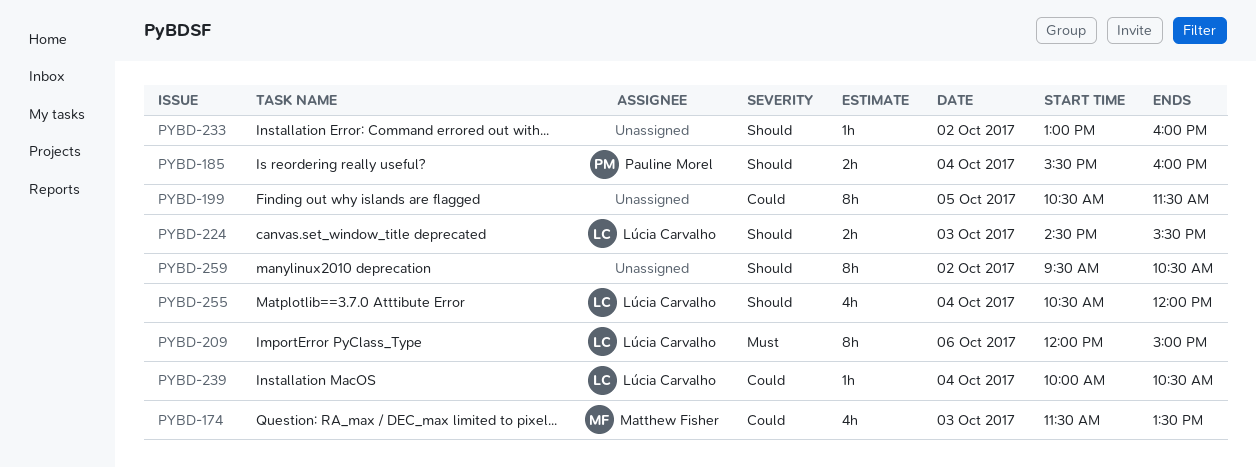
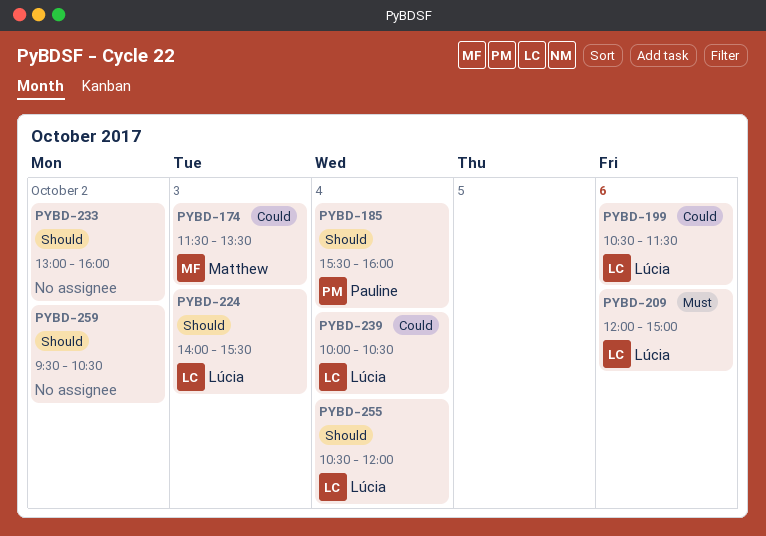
PYBD-199, owner: none -> Lúcia Carvalho
PYBD-199, day: Oct 5 -> Oct 6
PYBD-224, begins: 14:30 -> 14:00

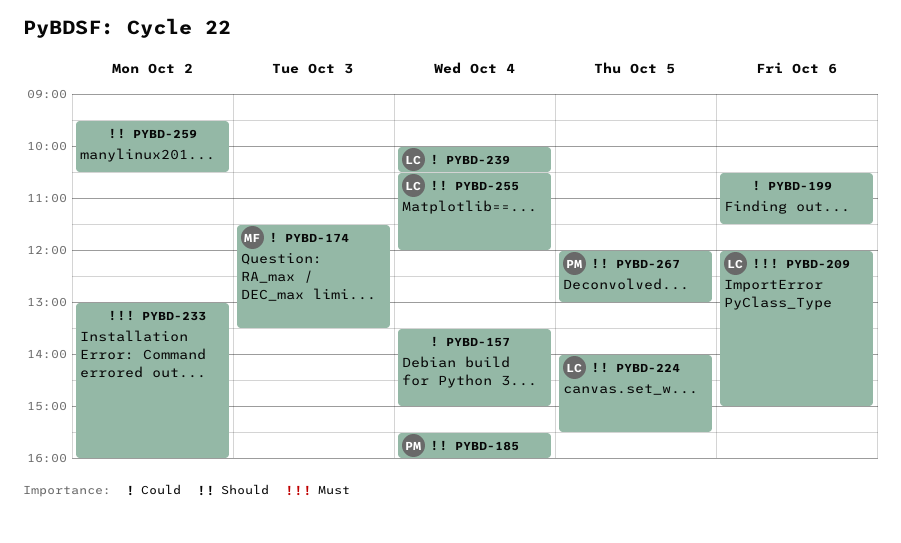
PYBD-157: none -> present
PYBD-199, owner: Lúcia -> none
PYBD-224, day: Oct 3 -> Oct 5
PYBD-233, priority: Should -> Must
PYBD-267: none -> present

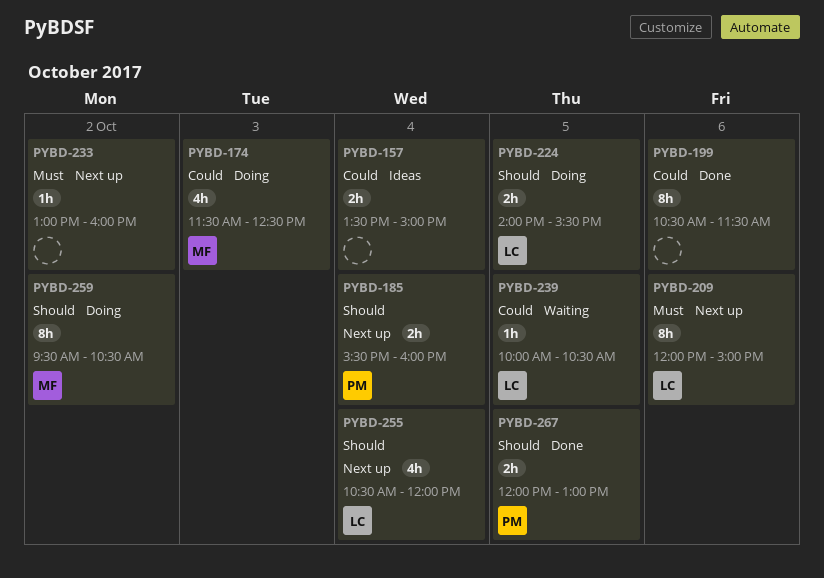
PYBD-174, ends: 13:30 -> 12:30
PYBD-239, day: Oct 4 -> Oct 5
PYBD-259, owner: none -> MF

